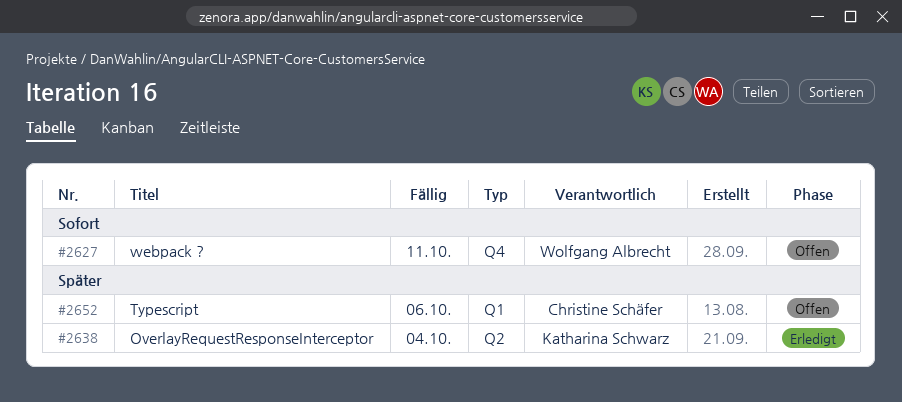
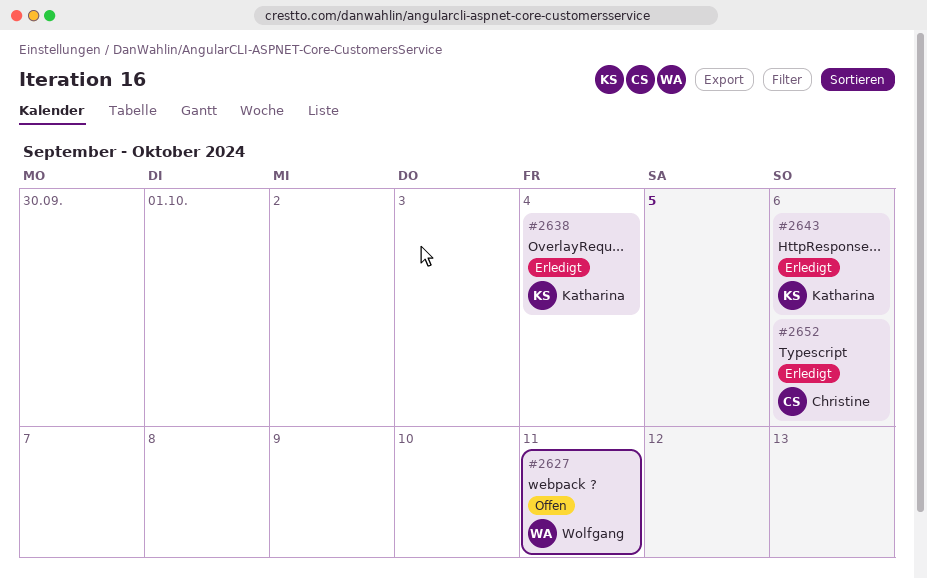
#2643: none -> present
#2652, status: Offen -> Erledigt

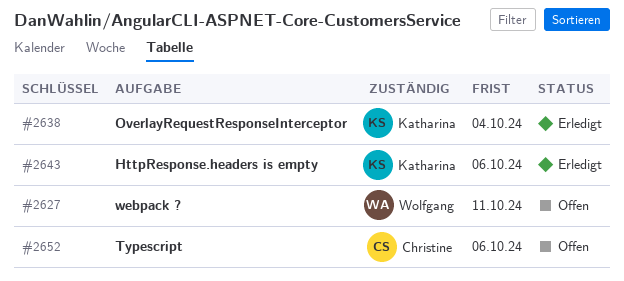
#2652, status: Erledigt -> Offen

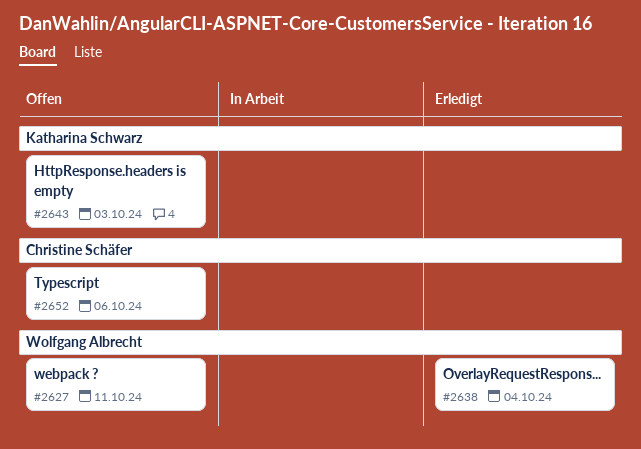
#2638, owner: Katharina Schwarz -> Wolfgang Albrecht
#2643, status: Erledigt -> Offen
#2643, due: Oct 6 -> Oct 3

